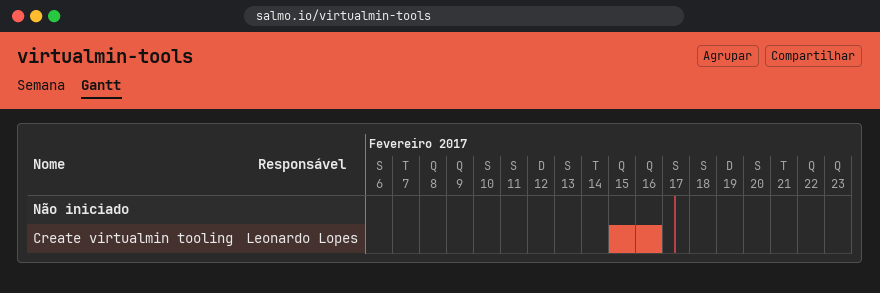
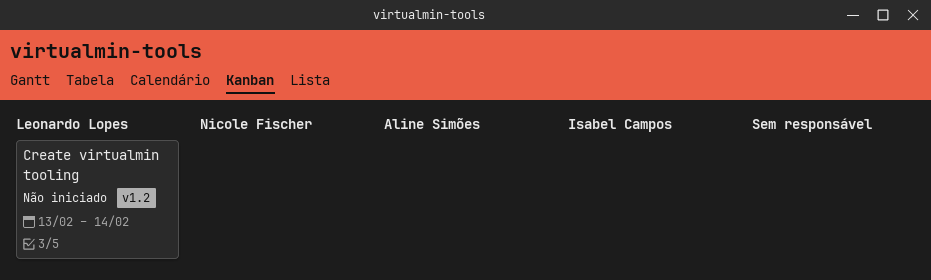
Create virtualmin tooling, start: Feb 15 -> Feb 13
Create virtualmin tooling, due: Feb 16 -> Feb 14

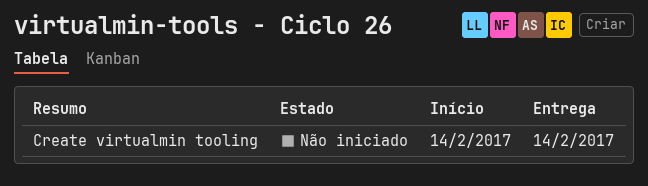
Create virtualmin tooling, start: Feb 13 -> Feb 14

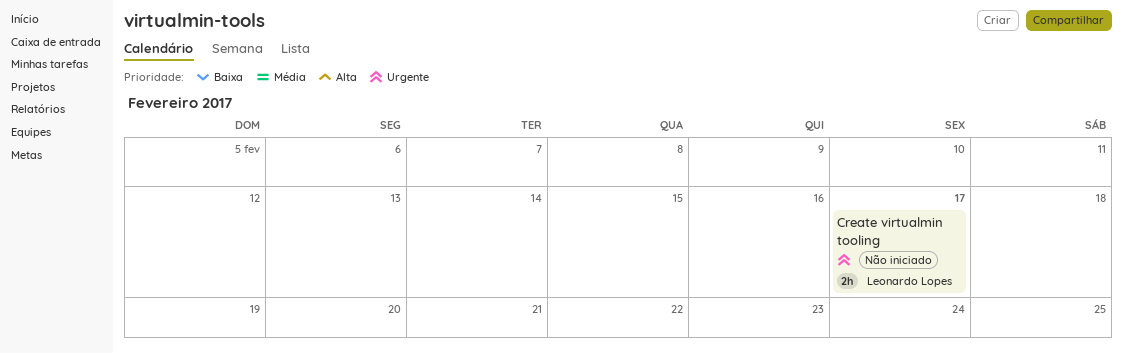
Create virtualmin tooling, due: Feb 14 -> Feb 17

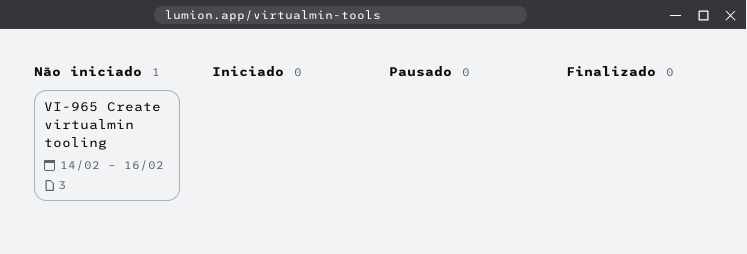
Create virtualmin tooling, due: Feb 17 -> Feb 16

